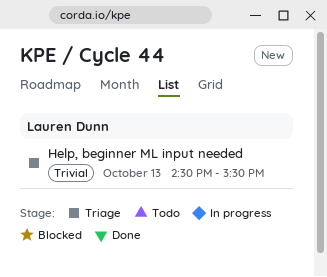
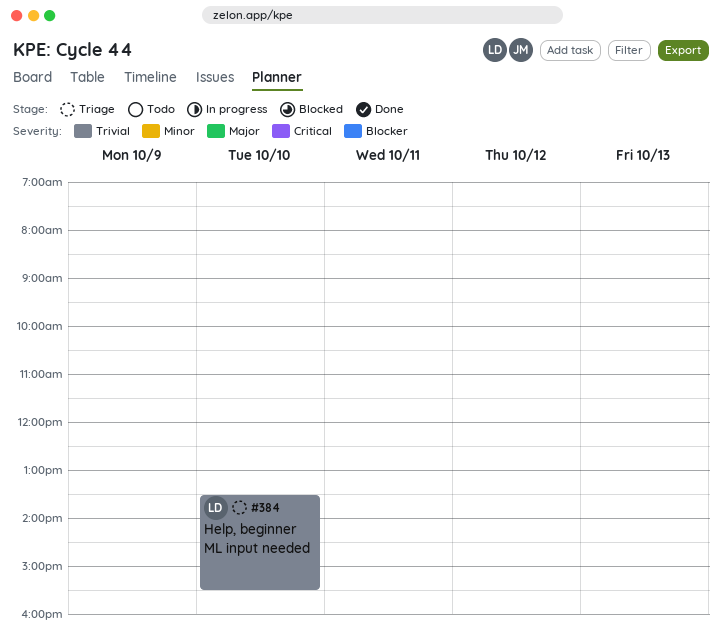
Help, beginner ML input needed, day: Oct 13 -> Oct 10
Help, beginner ML input needed, begins: 14:30 -> 13:30

